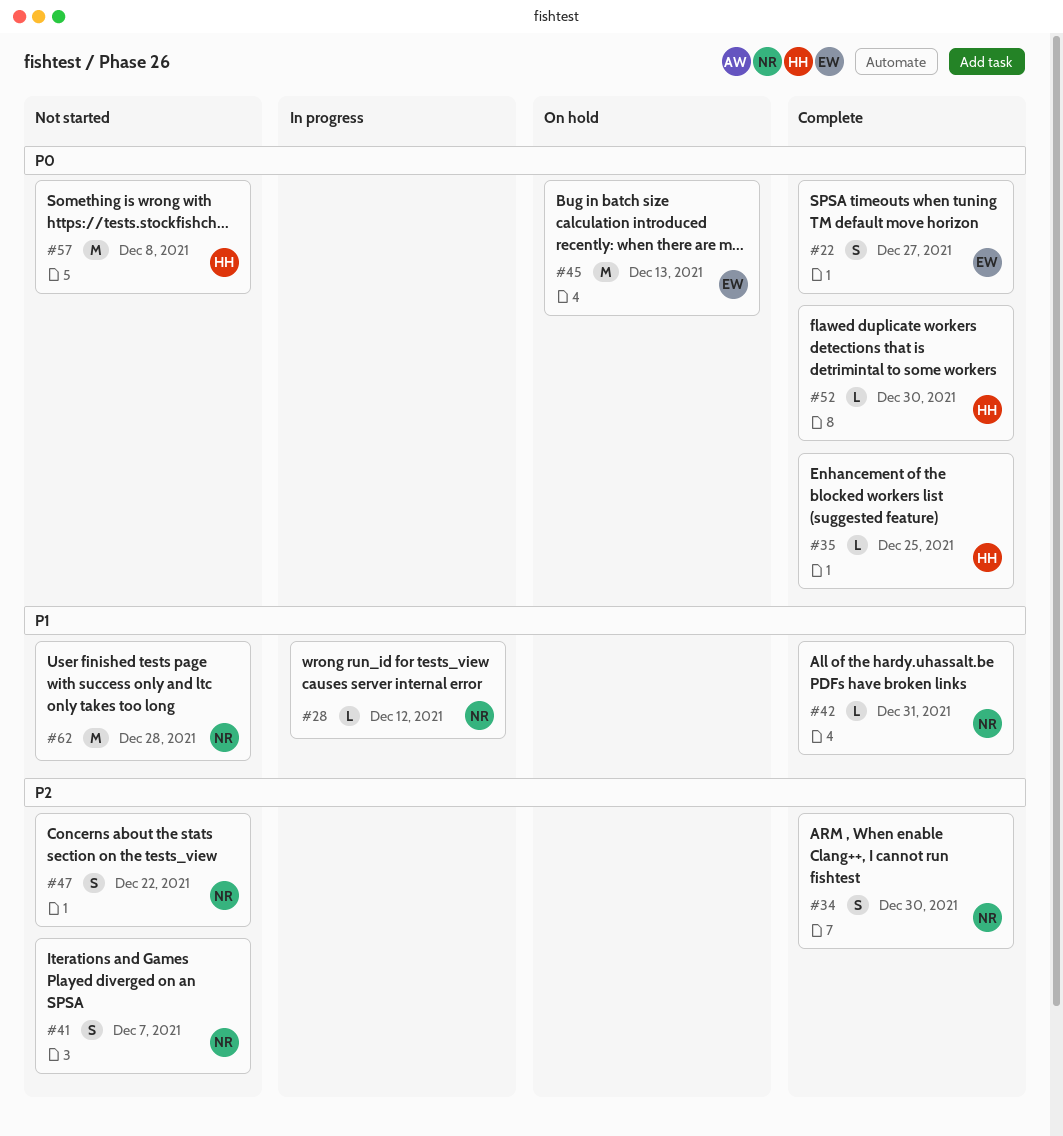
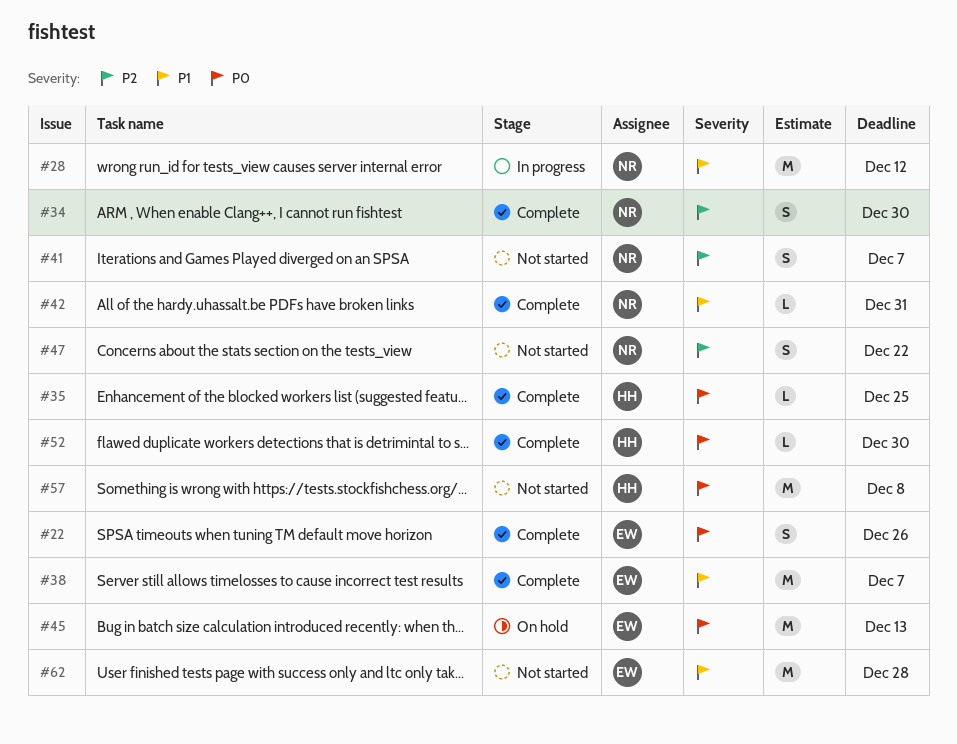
#22, due: Dec 27 -> Dec 26
#28, estimate: L -> M
#38: none -> present
#62, owner: NR -> EW

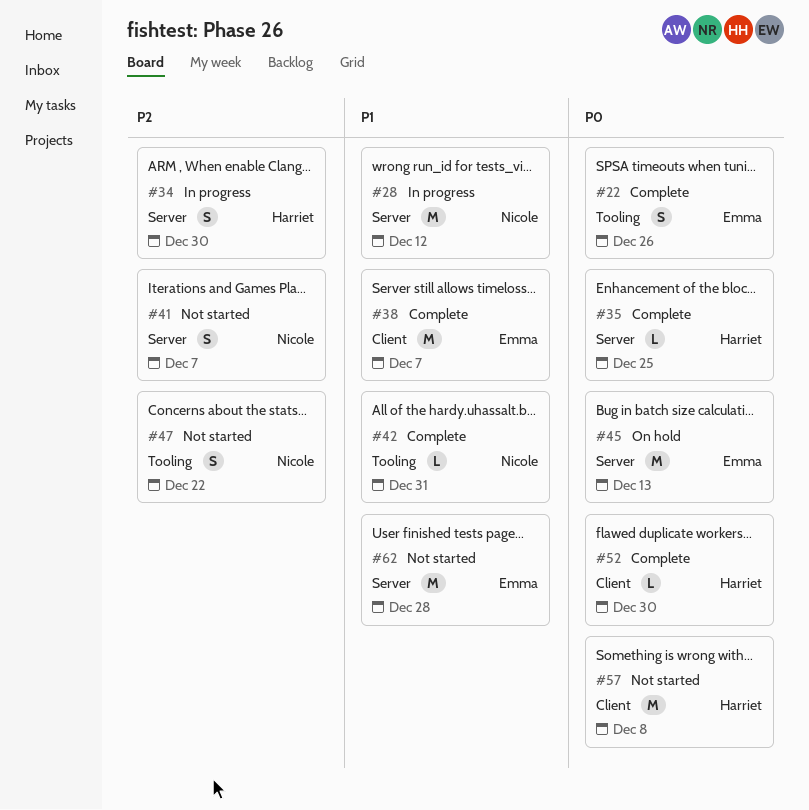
#34, status: Complete -> In progress
#34, owner: Nicole -> Harriet

